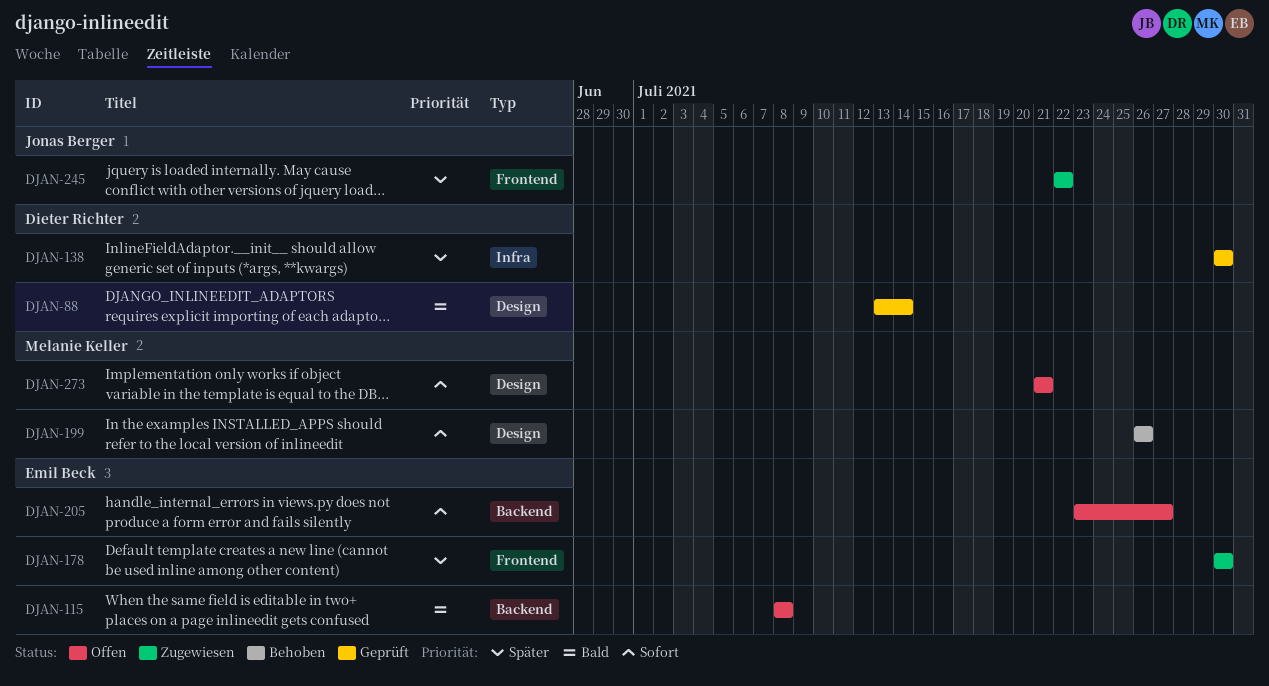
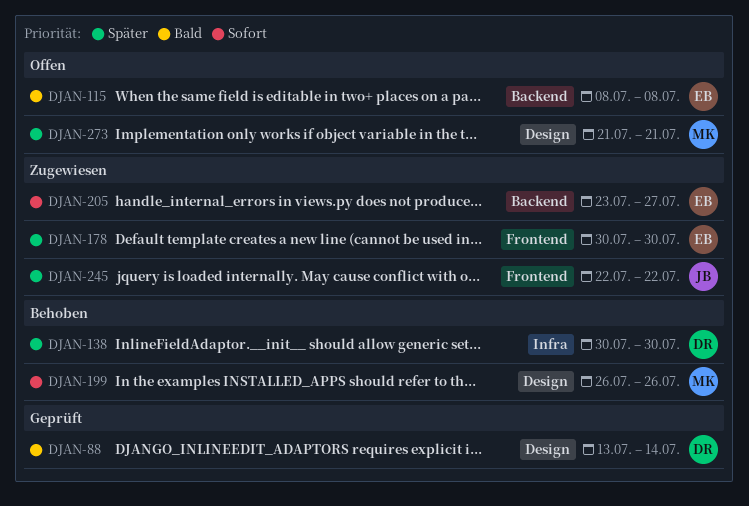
DJAN-138, status: Geprüft -> Behoben
DJAN-205, status: Offen -> Zugewiesen
DJAN-273, priority: Sofort -> Später

